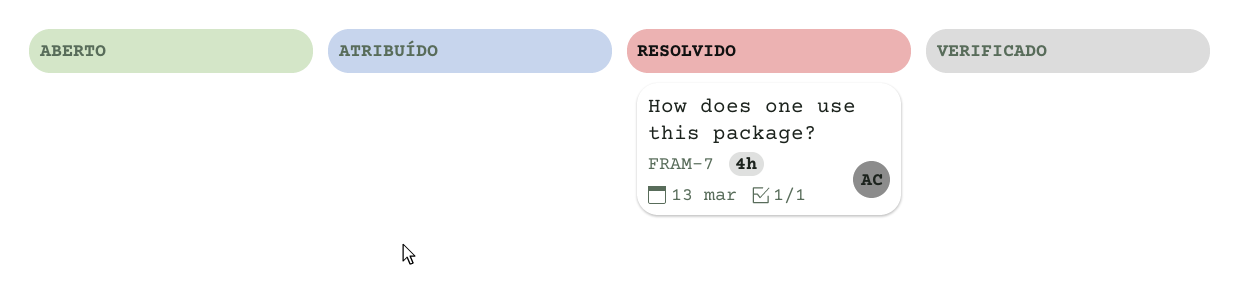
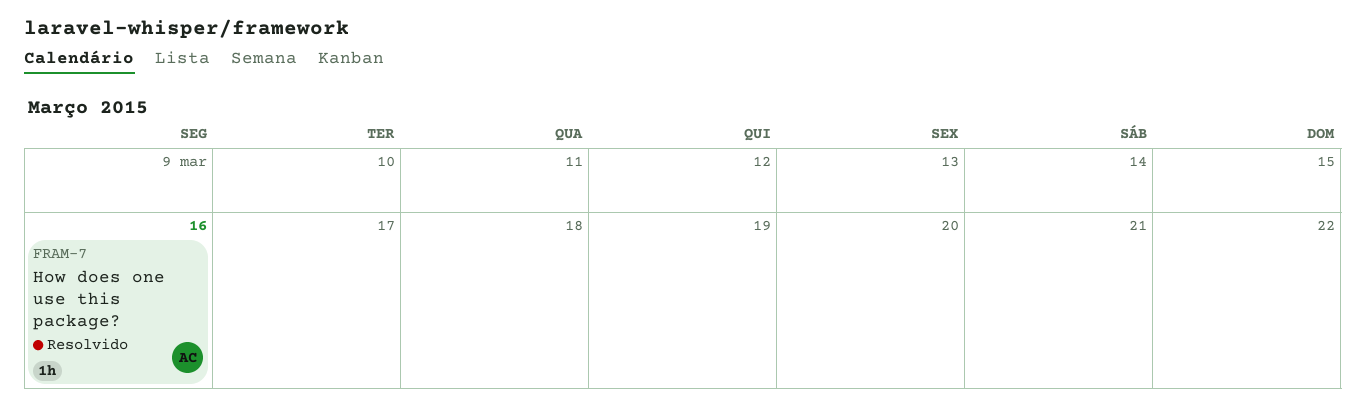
FRAM-7, estimate: 4h -> 1h
FRAM-7, due: Mar 13 -> Mar 16

